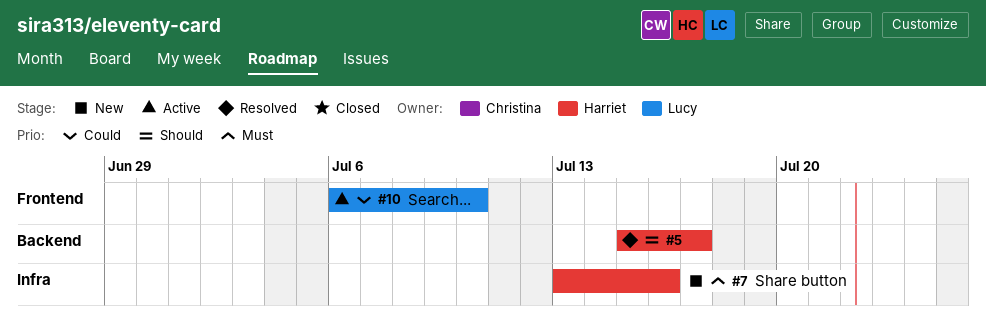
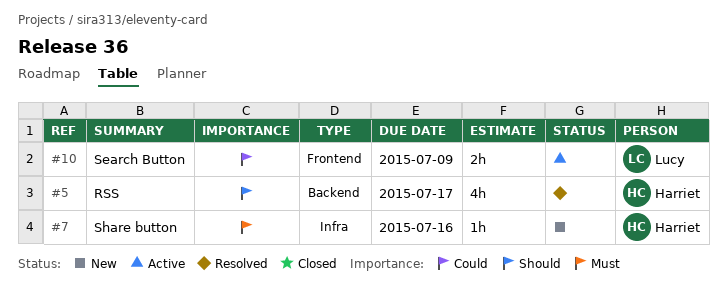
#10, due: Jul 10 -> Jul 9

